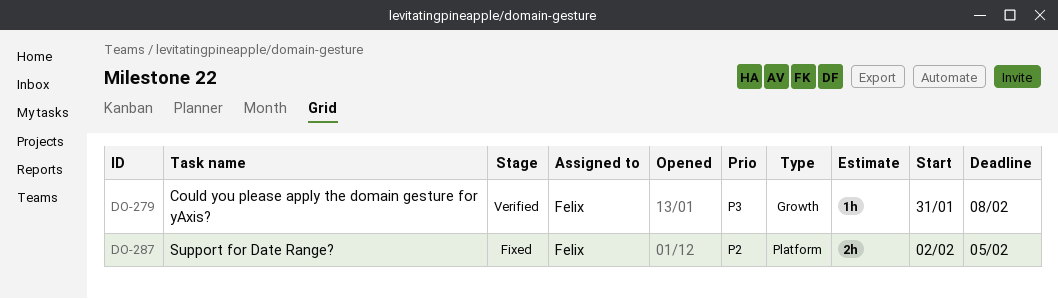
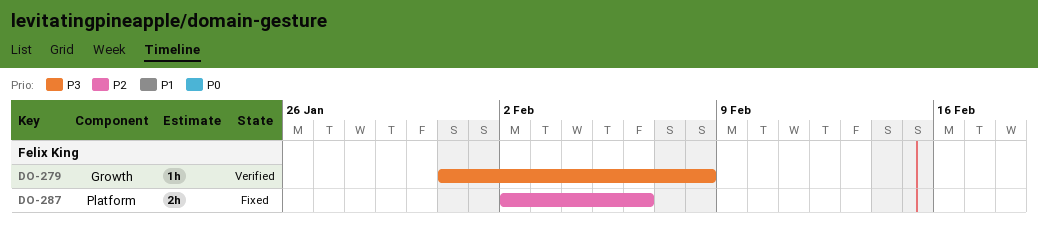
DO-287, due: Feb 5 -> Feb 6

